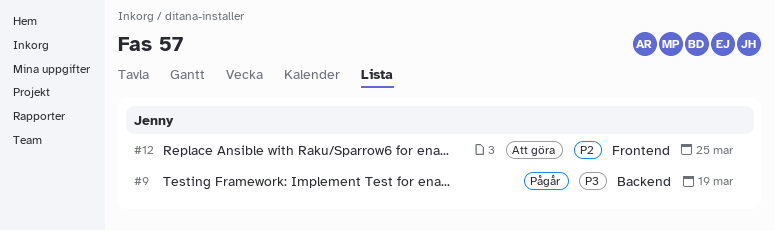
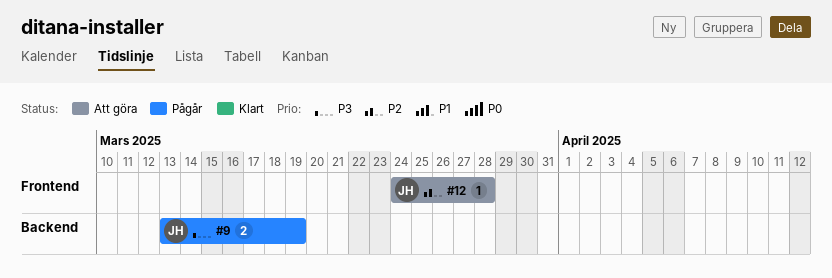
#12, due: Mar 25 -> Mar 28

